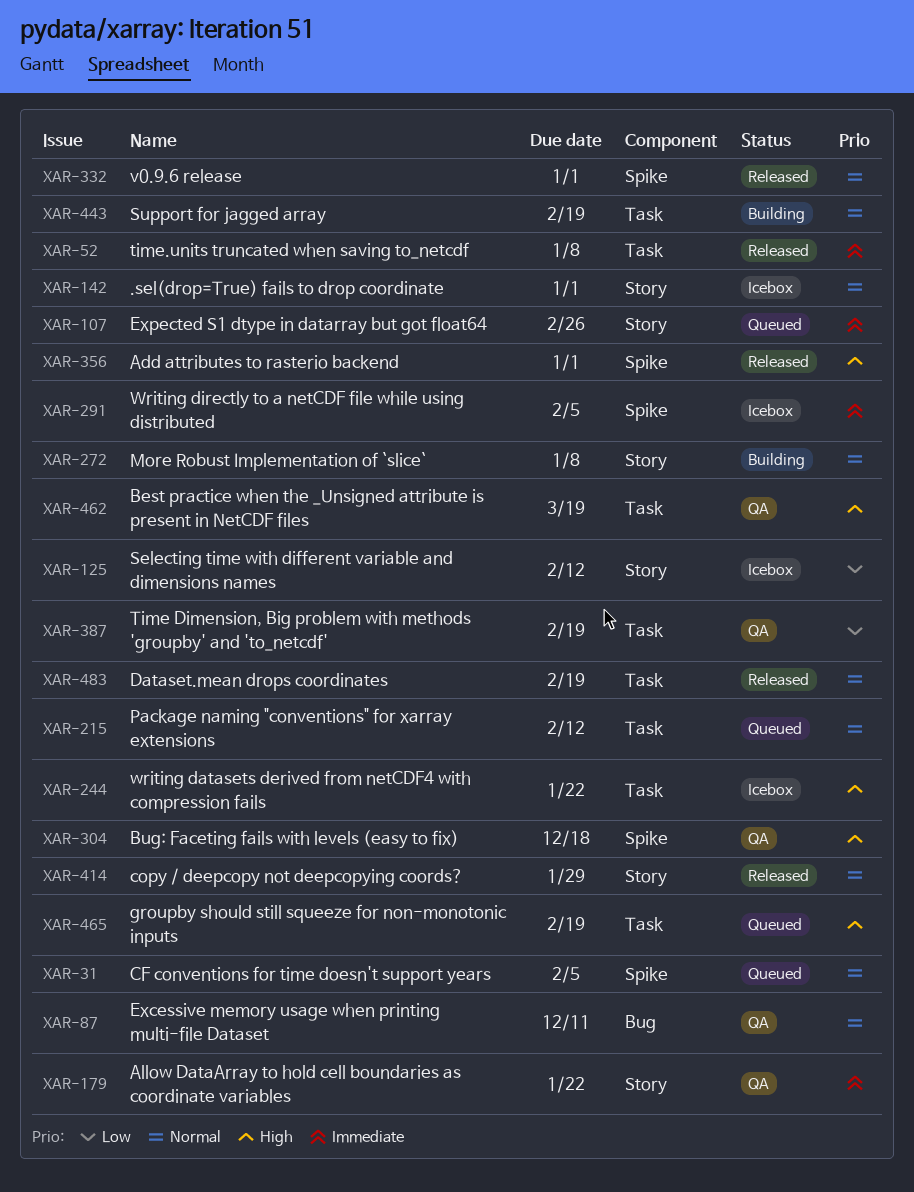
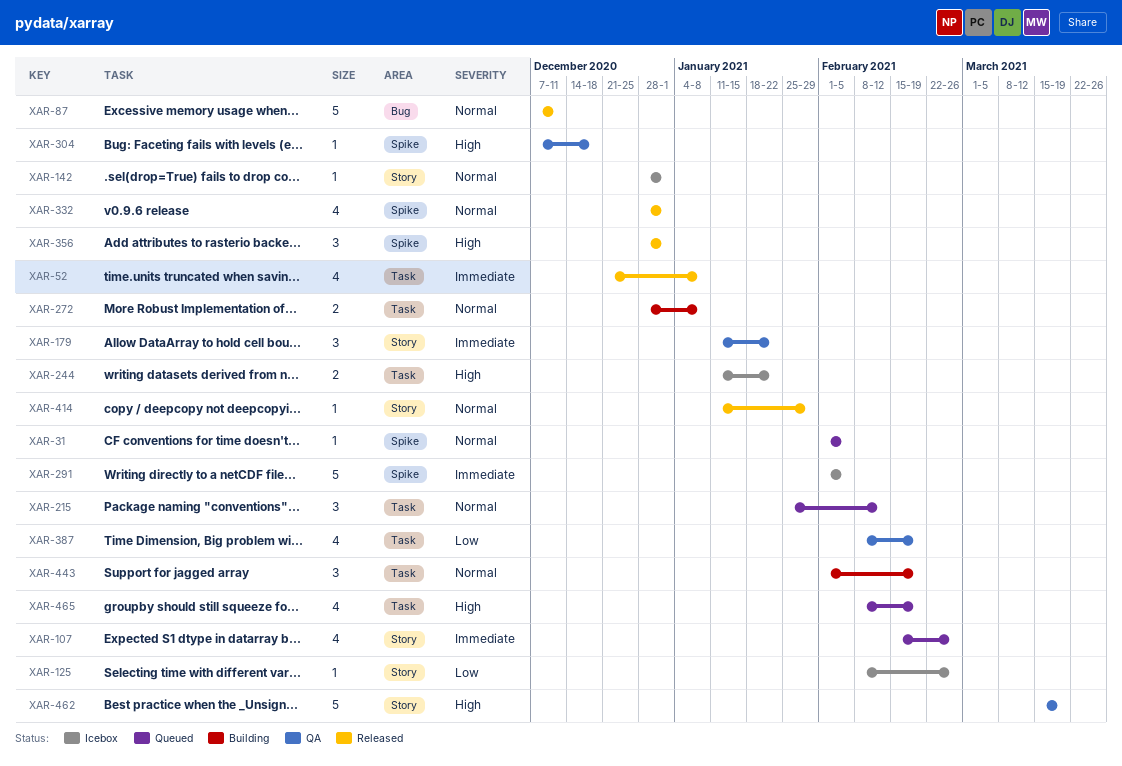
XAR-87, status: QA -> Released
XAR-125, due: Feb 12 -> Feb 26
XAR-272, label: Story -> Task
XAR-462, label: Task -> Story
XAR-483: present -> none

